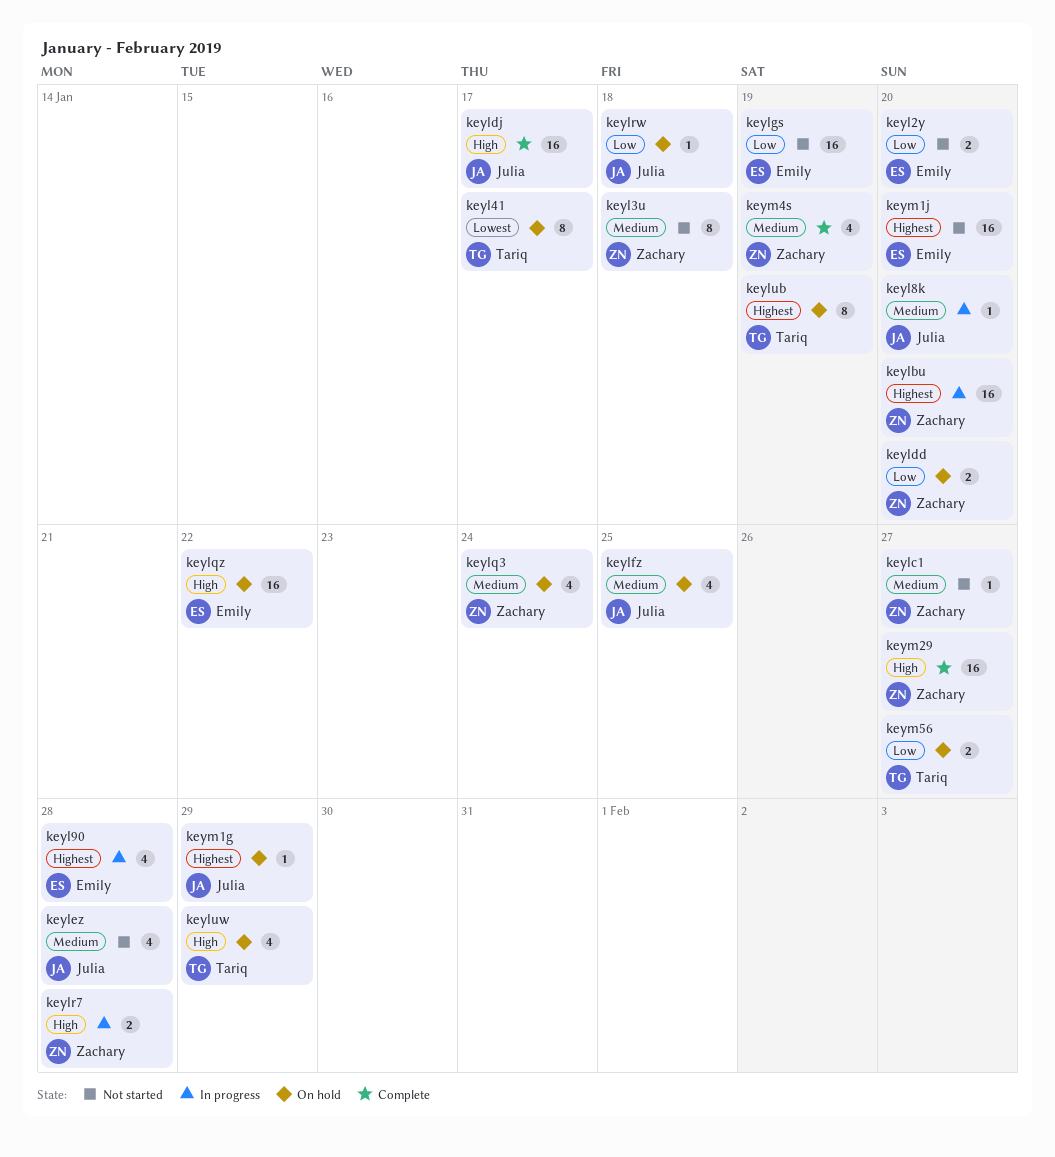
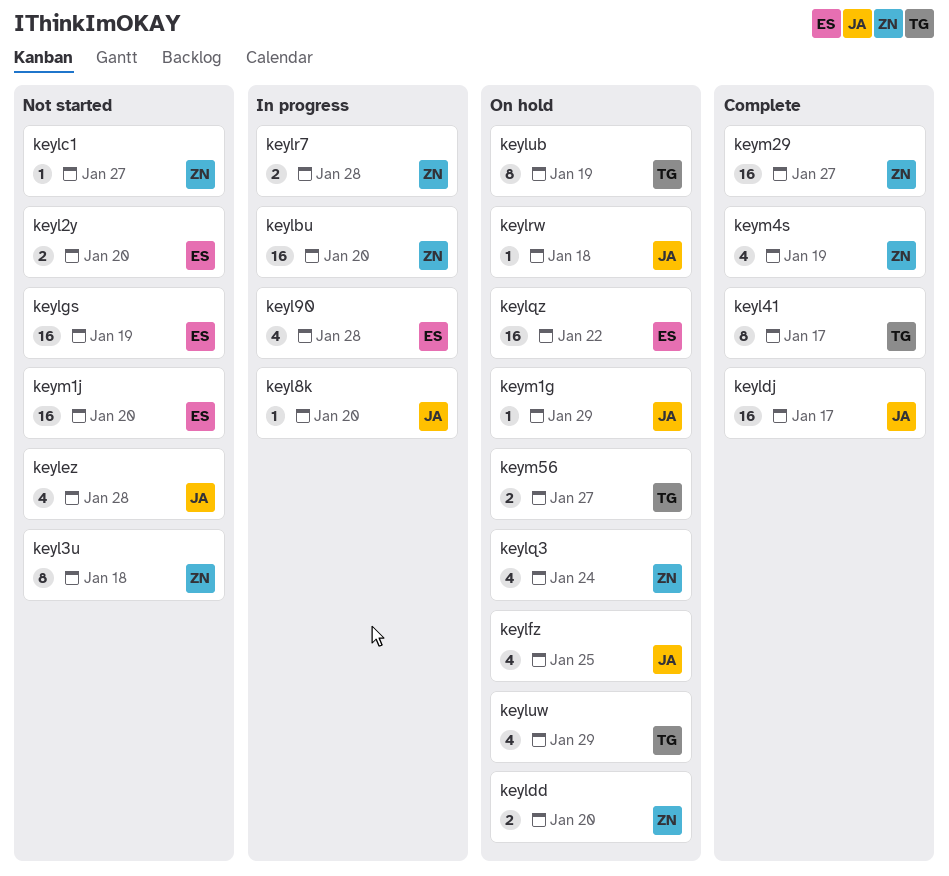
keyl41, status: On hold -> Complete

